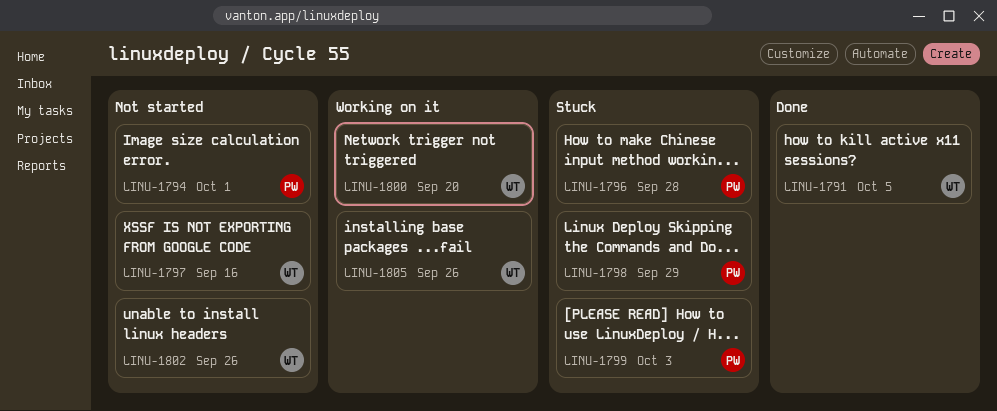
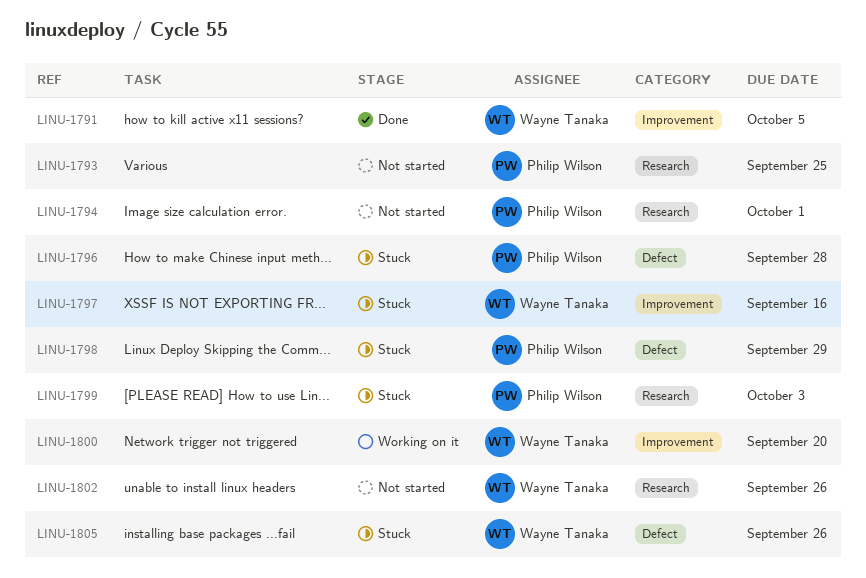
LINU-1793: none -> present
LINU-1797, status: Not started -> Stuck
LINU-1805, status: Working on it -> Stuck

